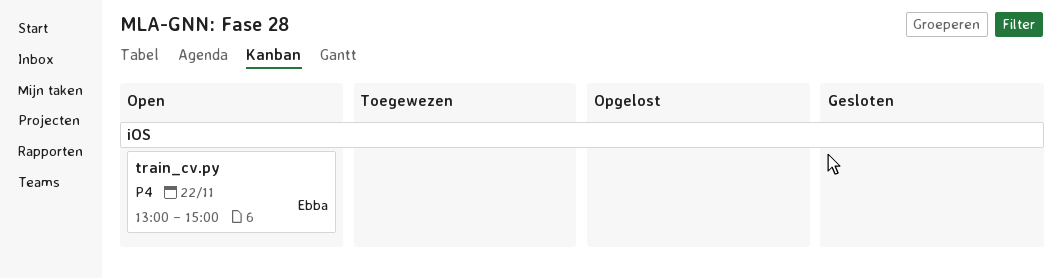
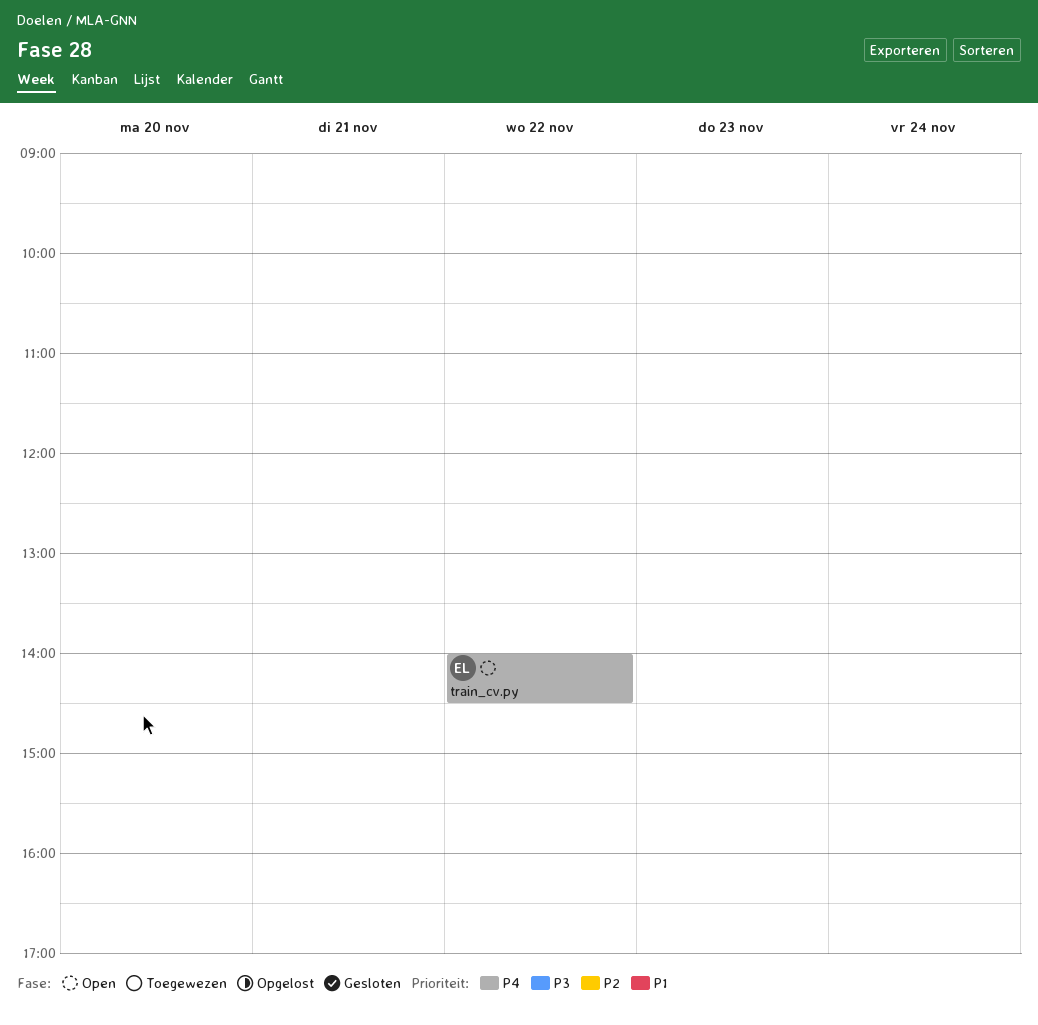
train_cv.py, begins: 13:00 -> 14:00
train_cv.py, ends: 15:00 -> 14:30

